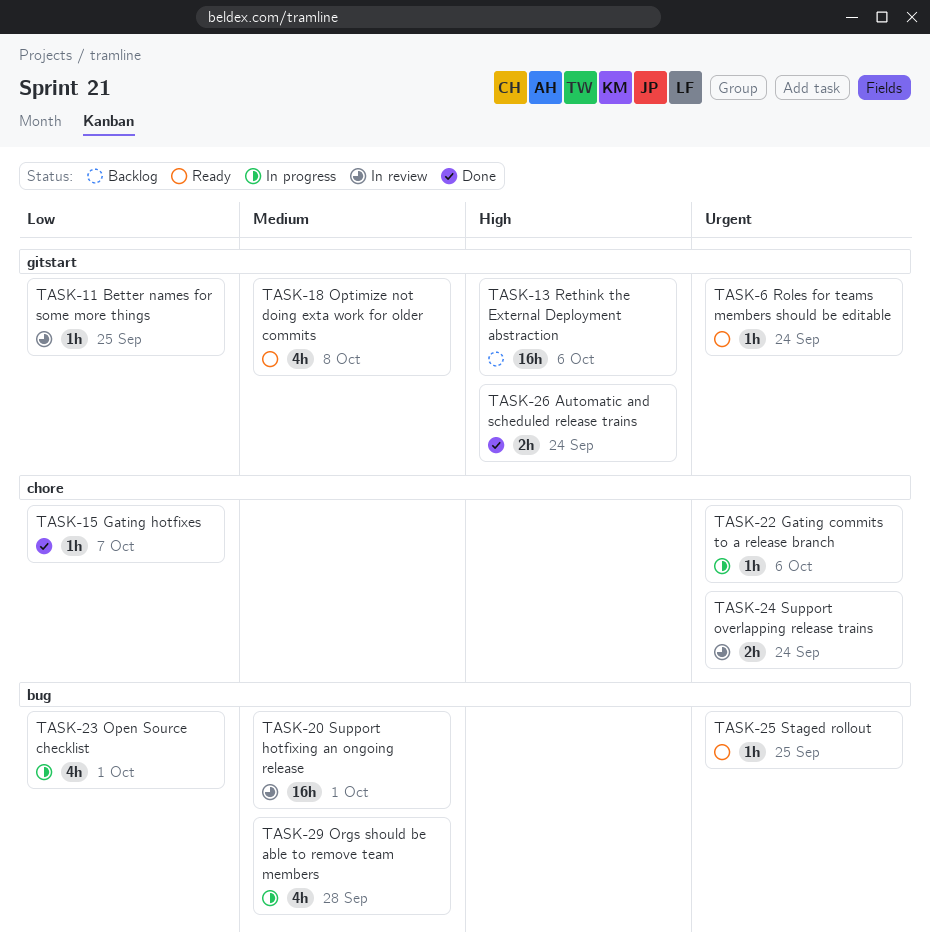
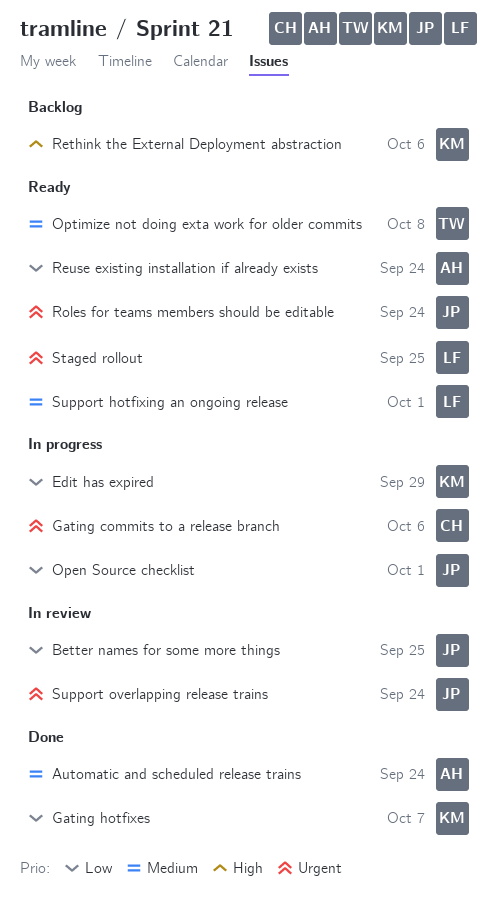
Automatic and scheduled release trains, priority: High -> Medium
Edit has expired: none -> present
Orgs should be able to remove team members: present -> none
Reuse existing installation if already exists: none -> present
Support hotfixing an ongoing release, status: In review -> Ready

